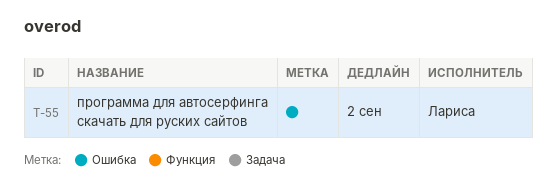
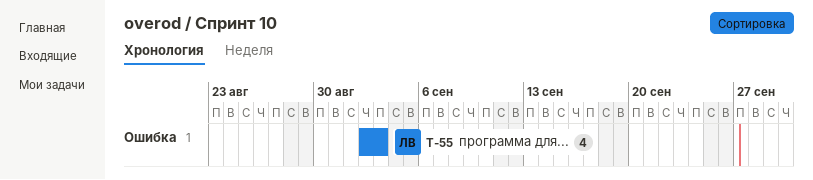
T-55, due: Sep 2 -> Sep 3

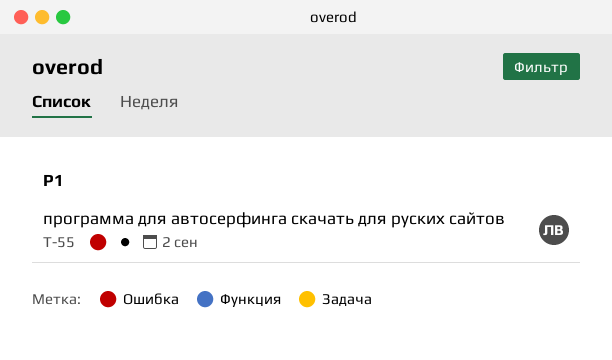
T-55, estimate: 4 -> 1
T-55, due: Sep 3 -> Sep 2

